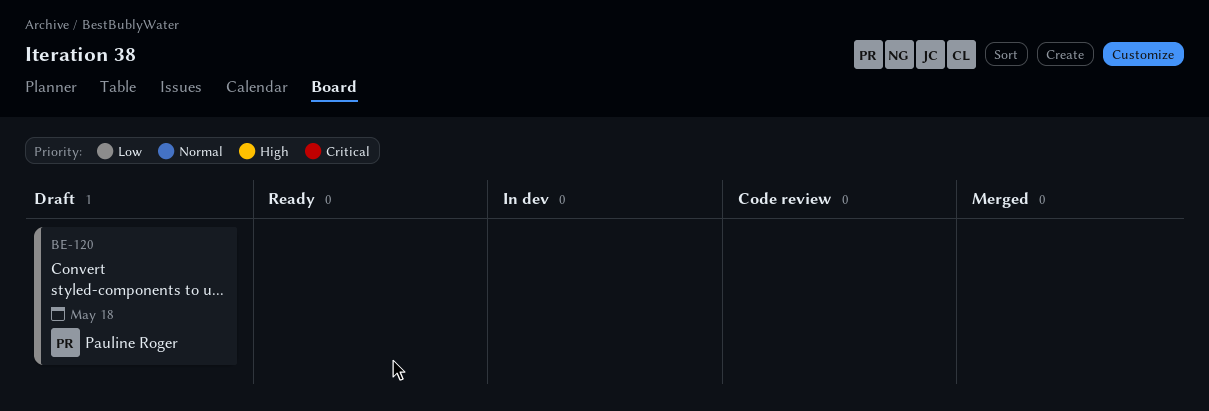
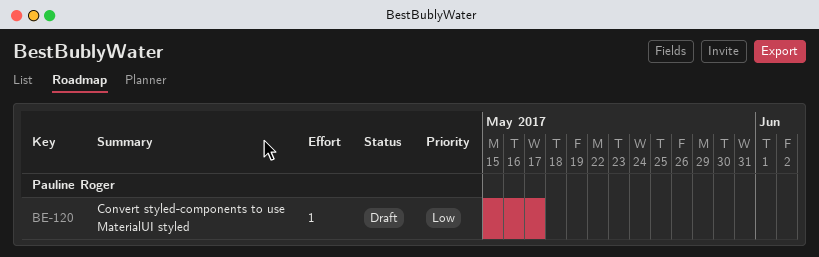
BE-120, due: May 18 -> May 17

